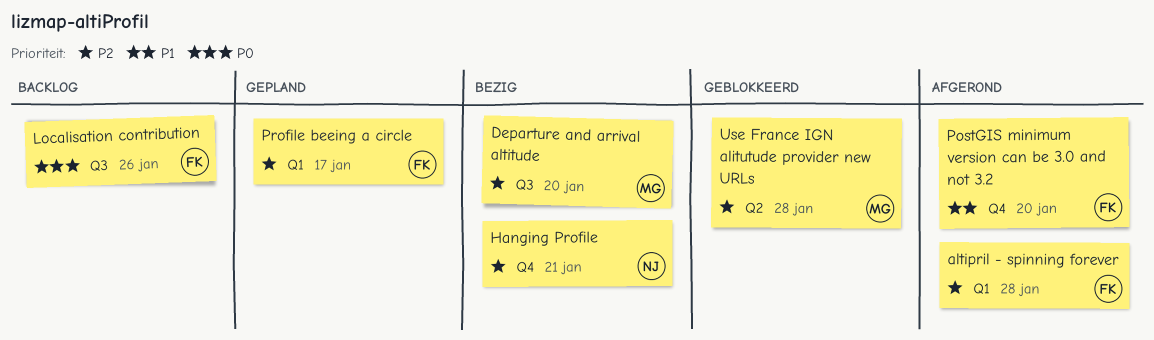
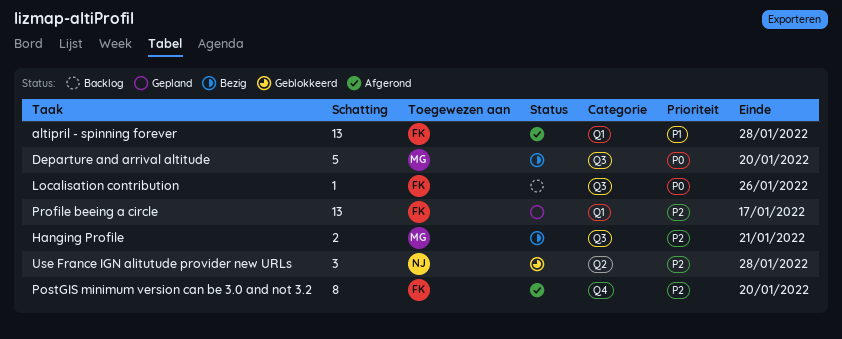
altipril - spinning forever, priority: P2 -> P1
Departure and arrival altitude, priority: P2 -> P0
Hanging Profile, owner: NJ -> MG
Hanging Profile, label: Q4 -> Q3
PostGIS minimum version can be 3.0 and not 3.2, priority: P1 -> P2
Use France IGN alitutude provider new URLs, owner: MG -> NJ

